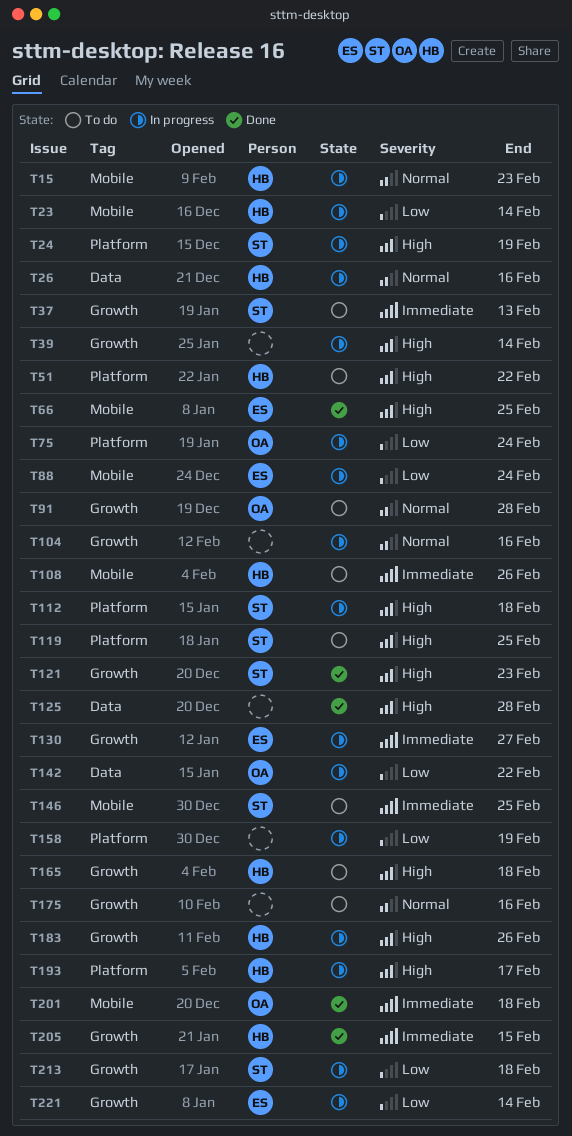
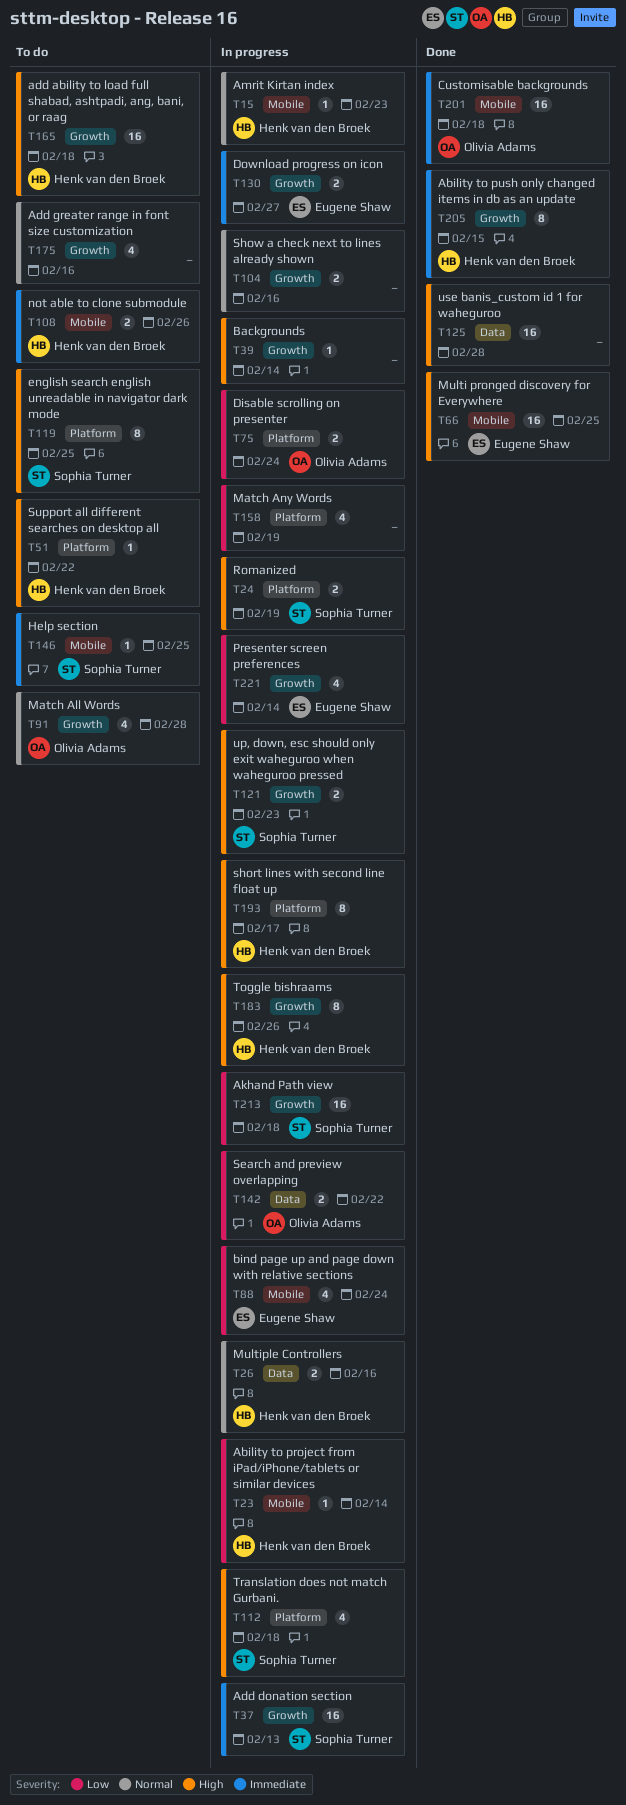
T37, status: To do -> In progress
T121, status: Done -> In progress

